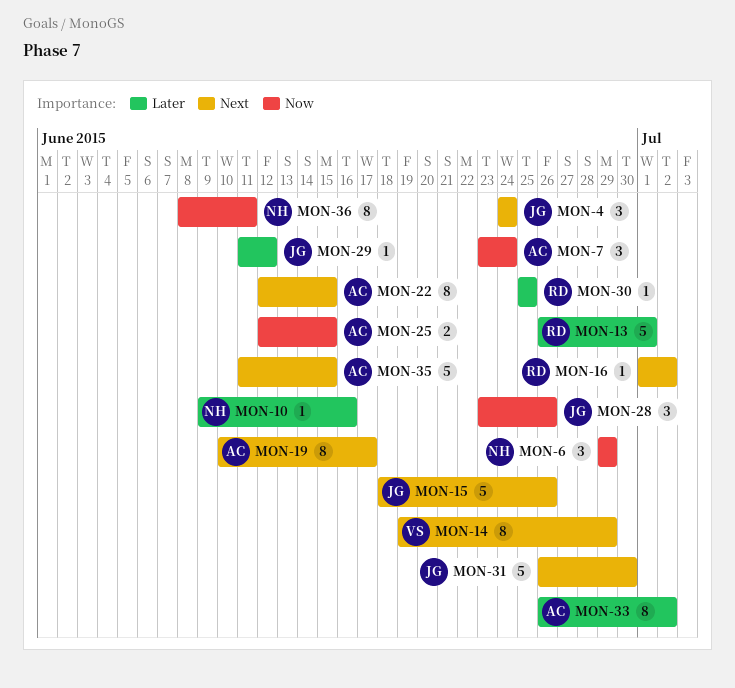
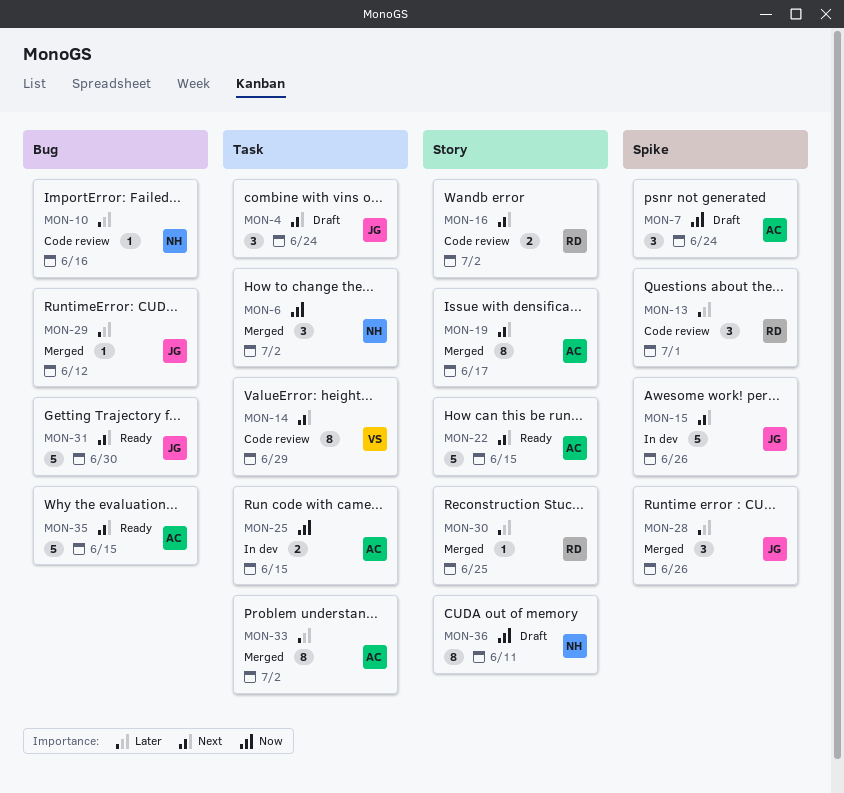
MON-6, due: Jun 29 -> Jul 2
MON-13, estimate: 5 -> 3
MON-16, estimate: 1 -> 2
MON-22, estimate: 8 -> 5
MON-28, priority: Now -> Later

